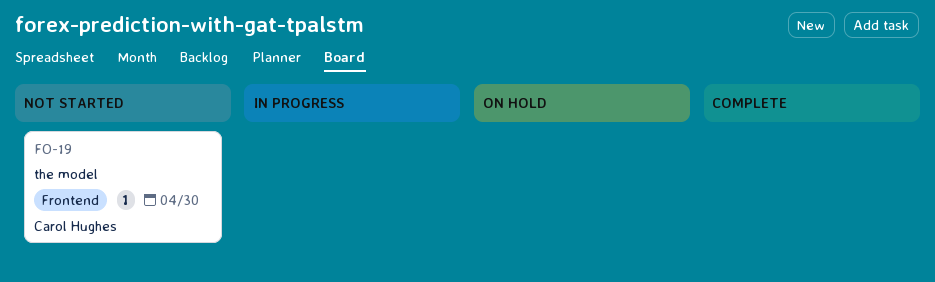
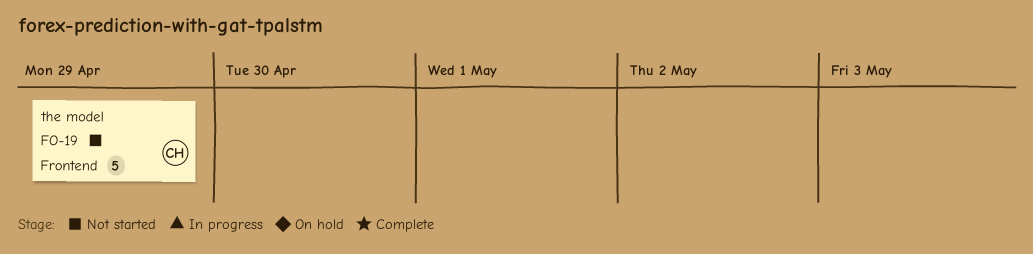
FO-19, estimate: 1 -> 5
FO-19, due: Apr 30 -> Apr 29

